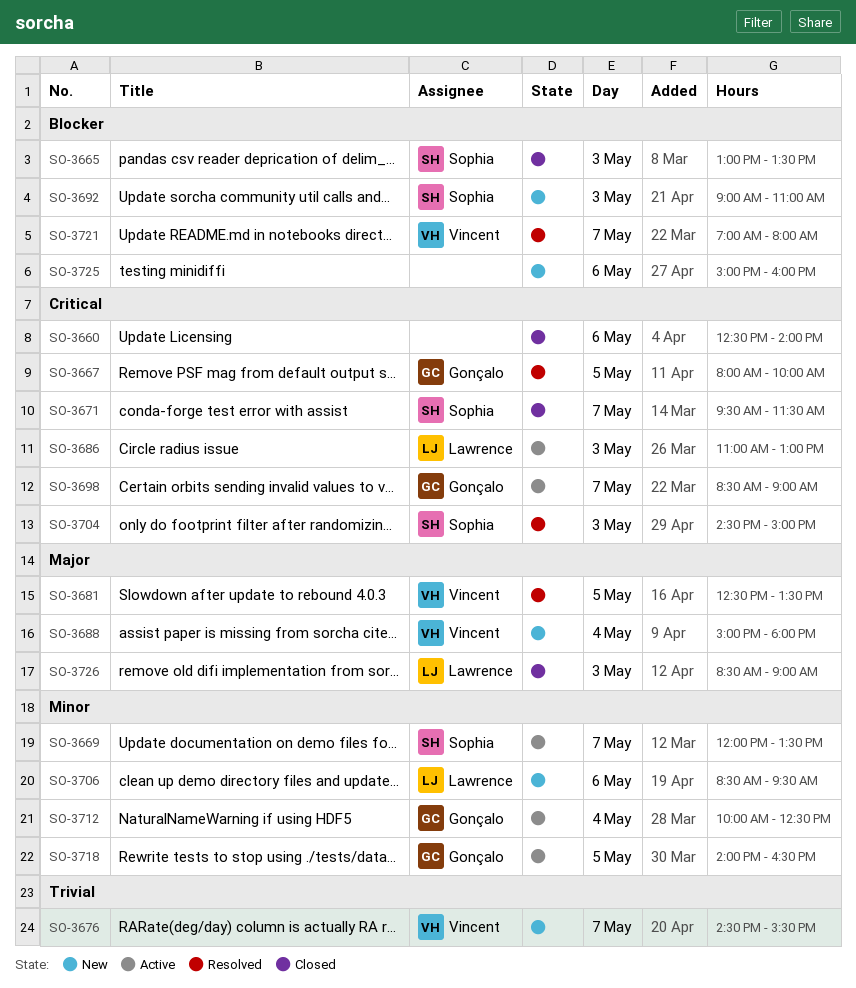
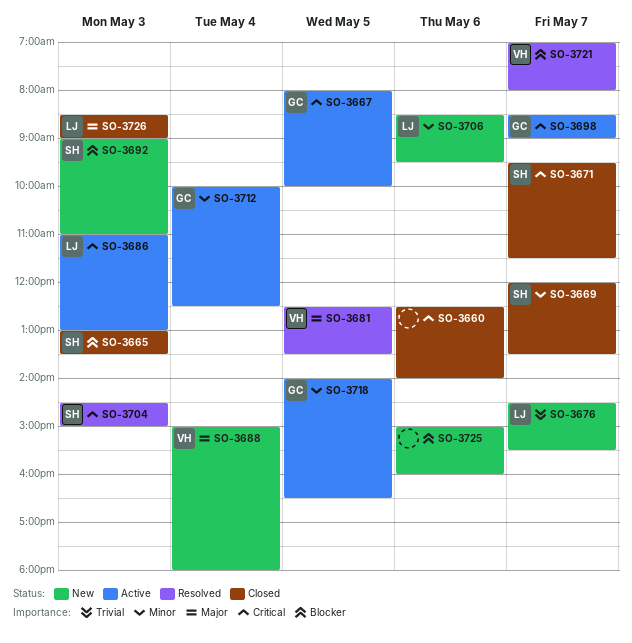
SO-3667, status: Resolved -> Active
SO-3669, status: Active -> Closed
SO-3676, owner: Vincent -> Lawrence

